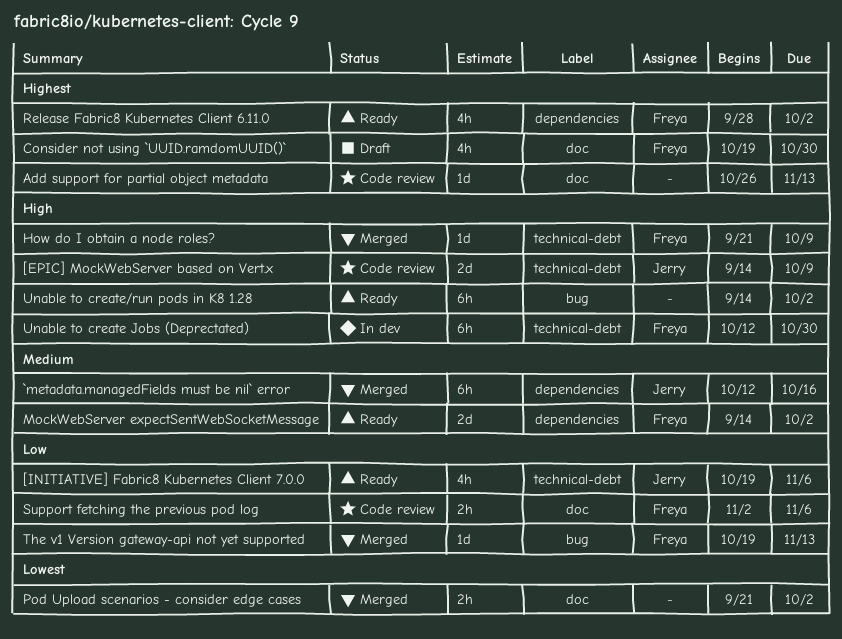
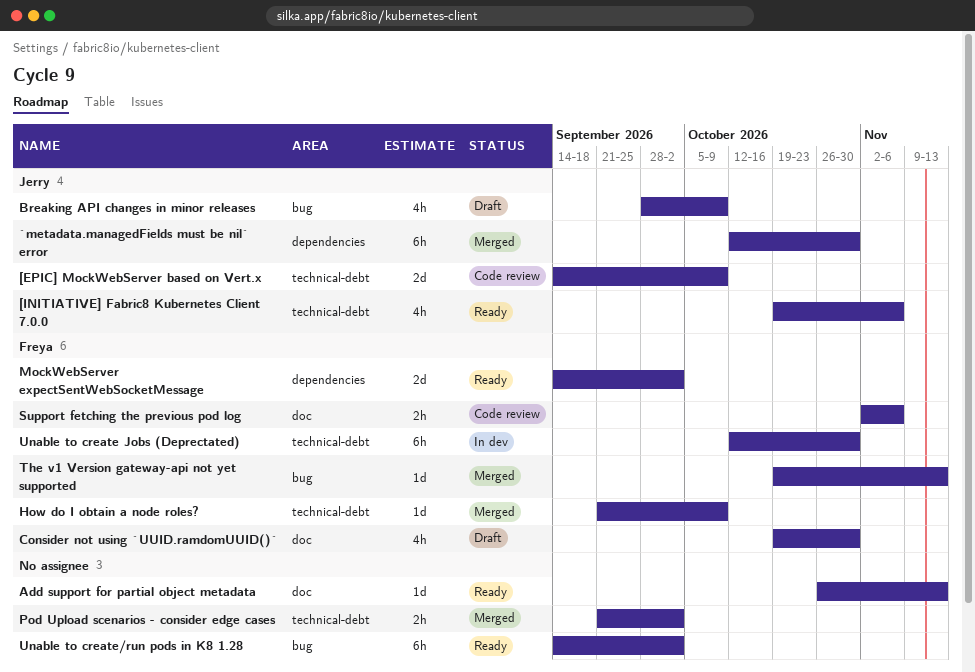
`metadata.managedFields must be nil` error, due: Oct 16 -> Oct 30
Add support for partial object metadata, status: Code review -> Ready
Breaking API changes in minor releases: none -> present
Pod Upload scenarios - consider edge cases, label: doc -> technical-debt
Release Fabric8 Kubernetes Client 6.11.0: present -> none

